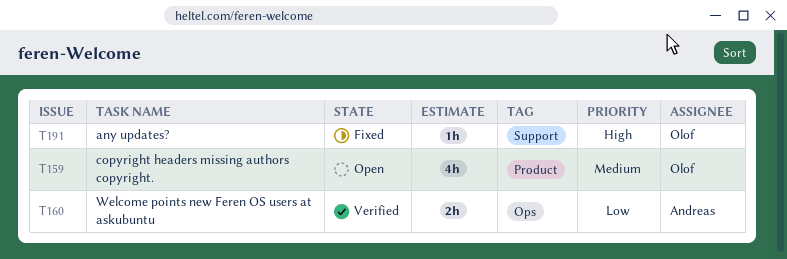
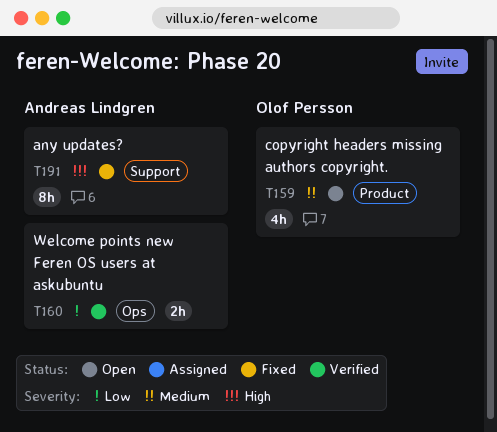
T191, owner: Olof Persson -> Andreas Lindgren
T191, estimate: 1h -> 8h

